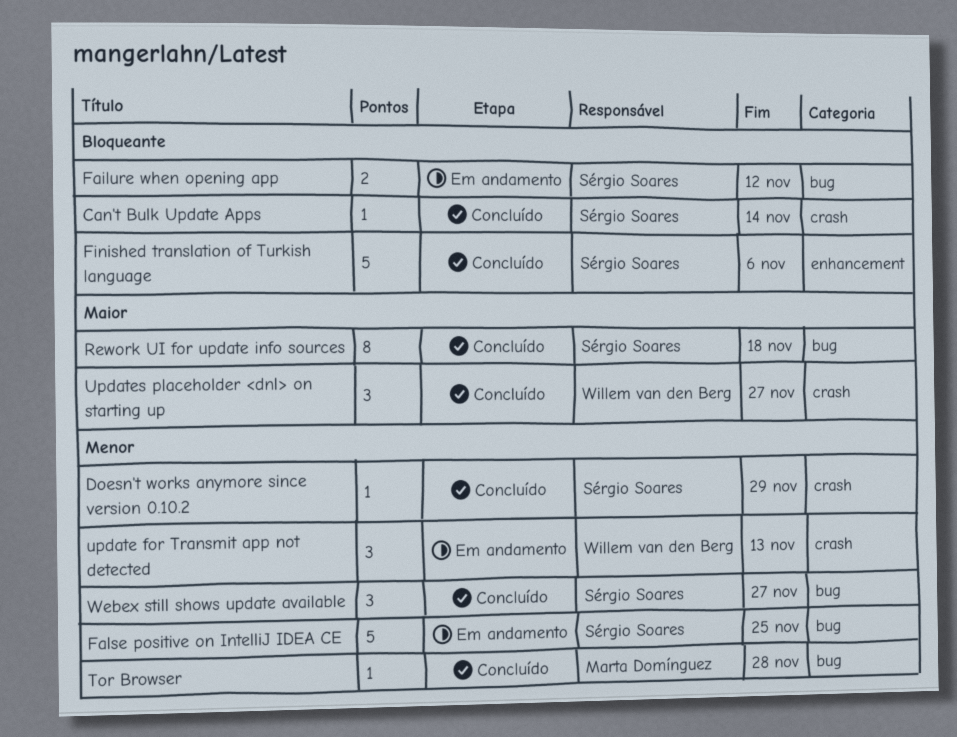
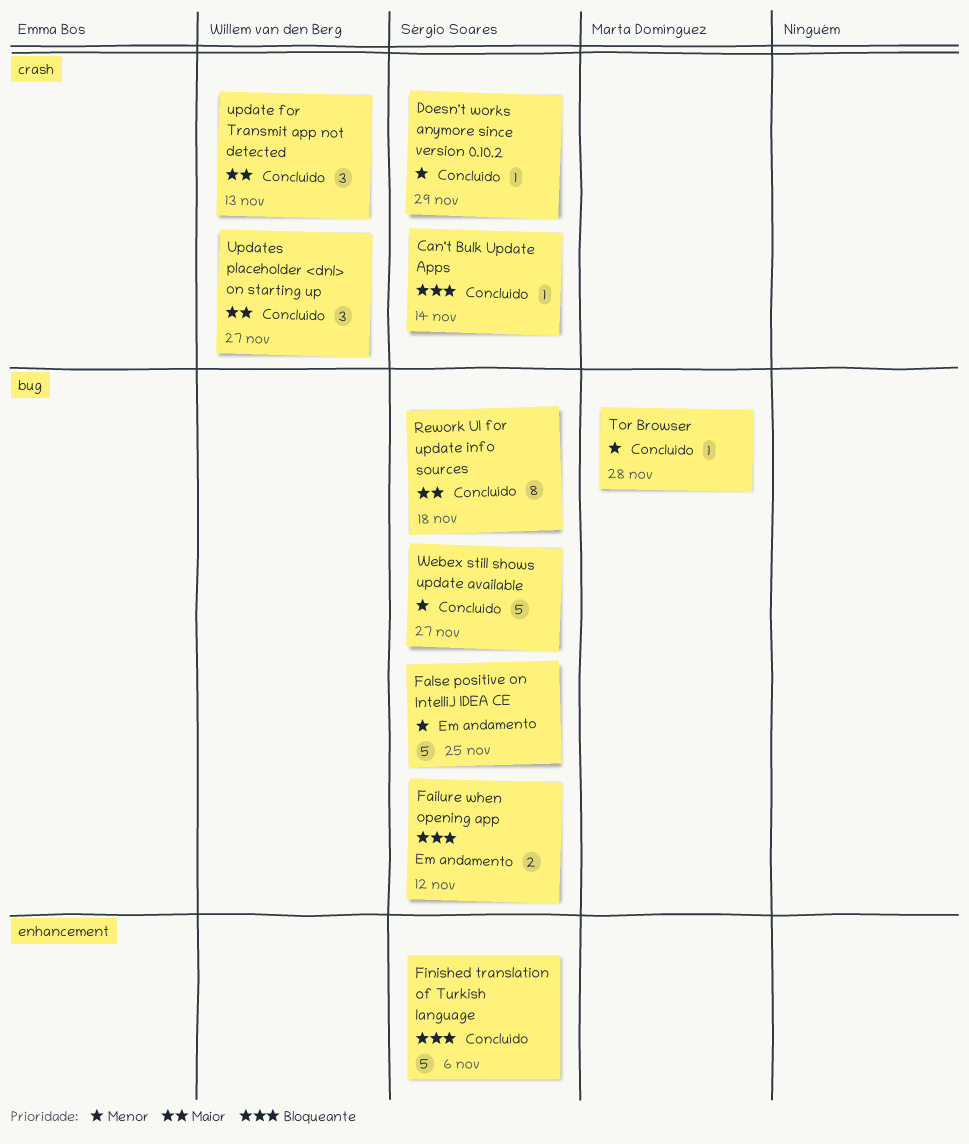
update for Transmit app not detected, status: Em andamento -> Concluído
update for Transmit app not detected, priority: Menor -> Maior
Webex still shows update available, estimate: 3 -> 5

